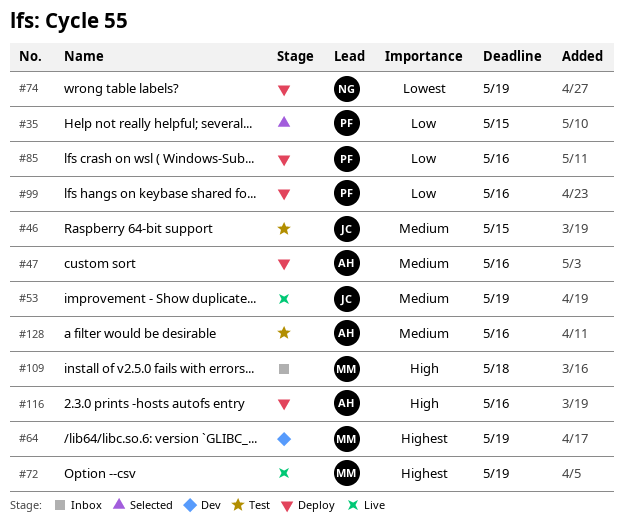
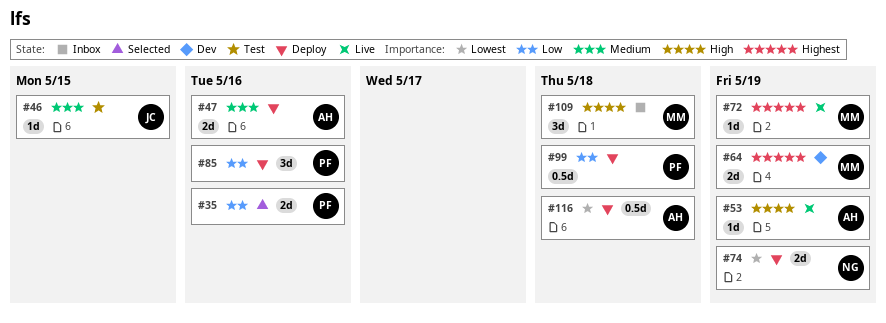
#35, due: May 15 -> May 16
#53, owner: JC -> AH
#53, priority: Medium -> High
#99, due: May 16 -> May 18
#116, priority: High -> Lowest
#116, due: May 16 -> May 18
#128: present -> none

